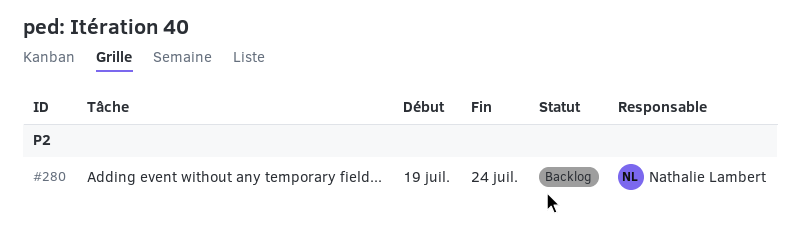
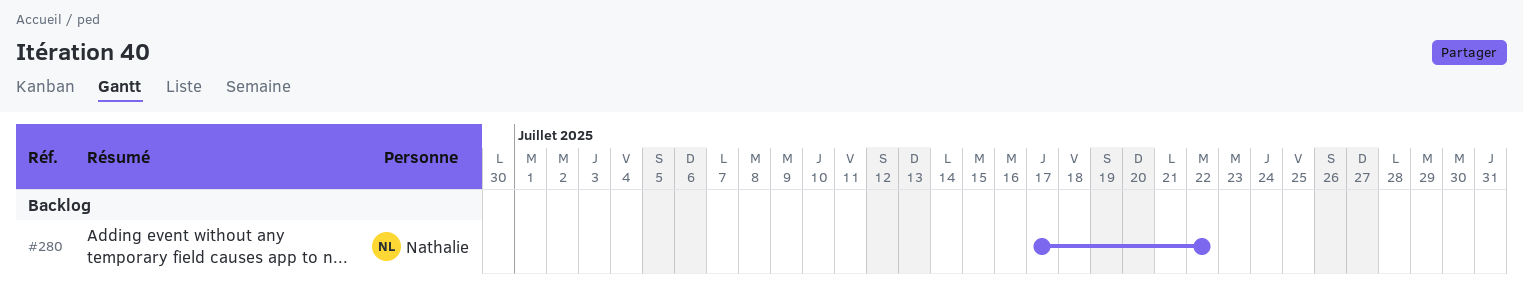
#280, start: Jul 19 -> Jul 17
#280, due: Jul 24 -> Jul 22

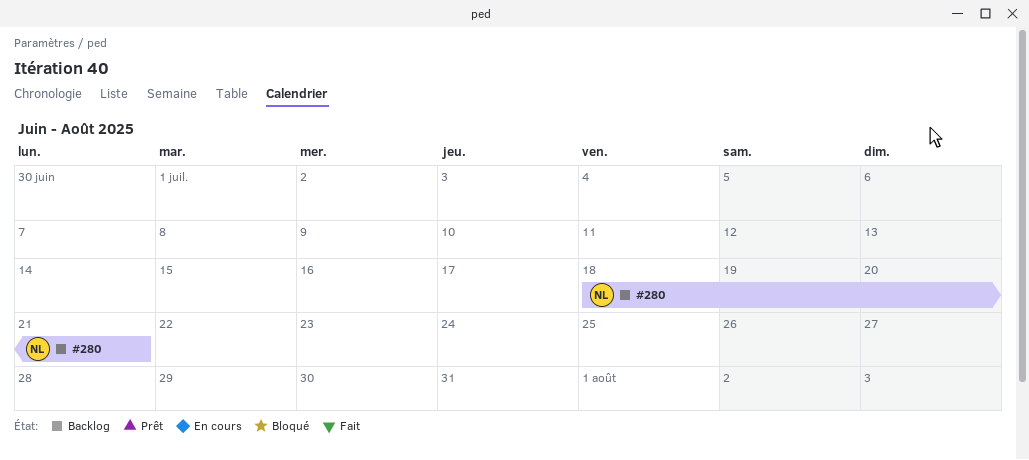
#280, start: Jul 17 -> Jul 18
#280, due: Jul 22 -> Jul 21

